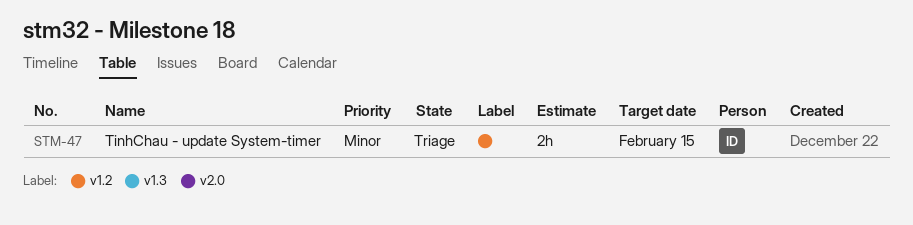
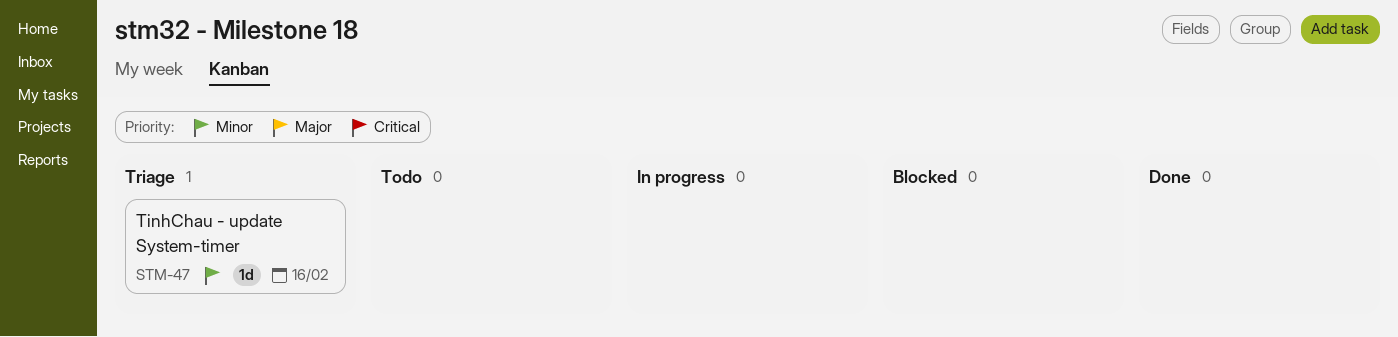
STM-47, estimate: 2h -> 1d
STM-47, due: Feb 15 -> Feb 16

